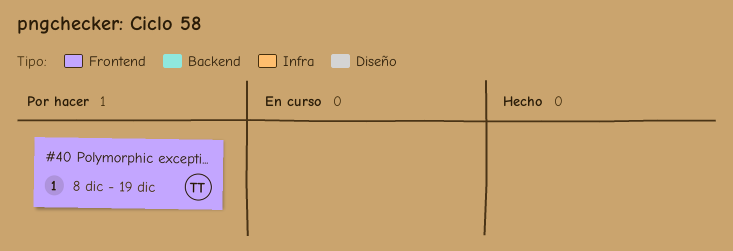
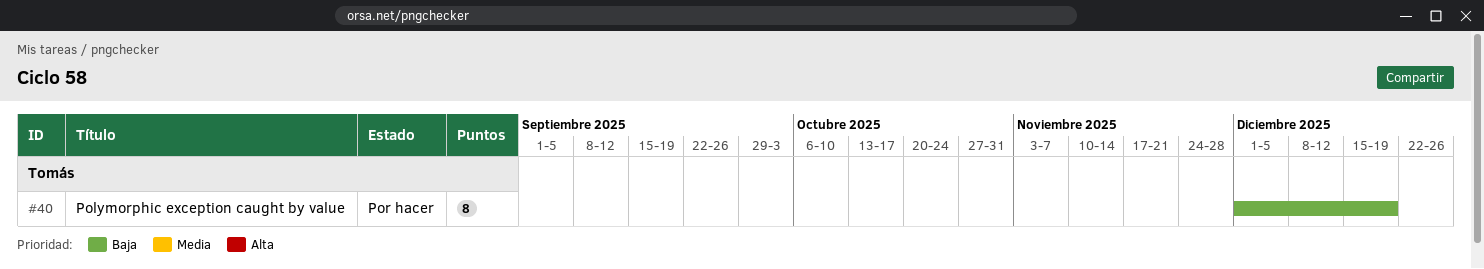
#40, estimate: 1 -> 8
#40, start: Dec 8 -> Dec 1

